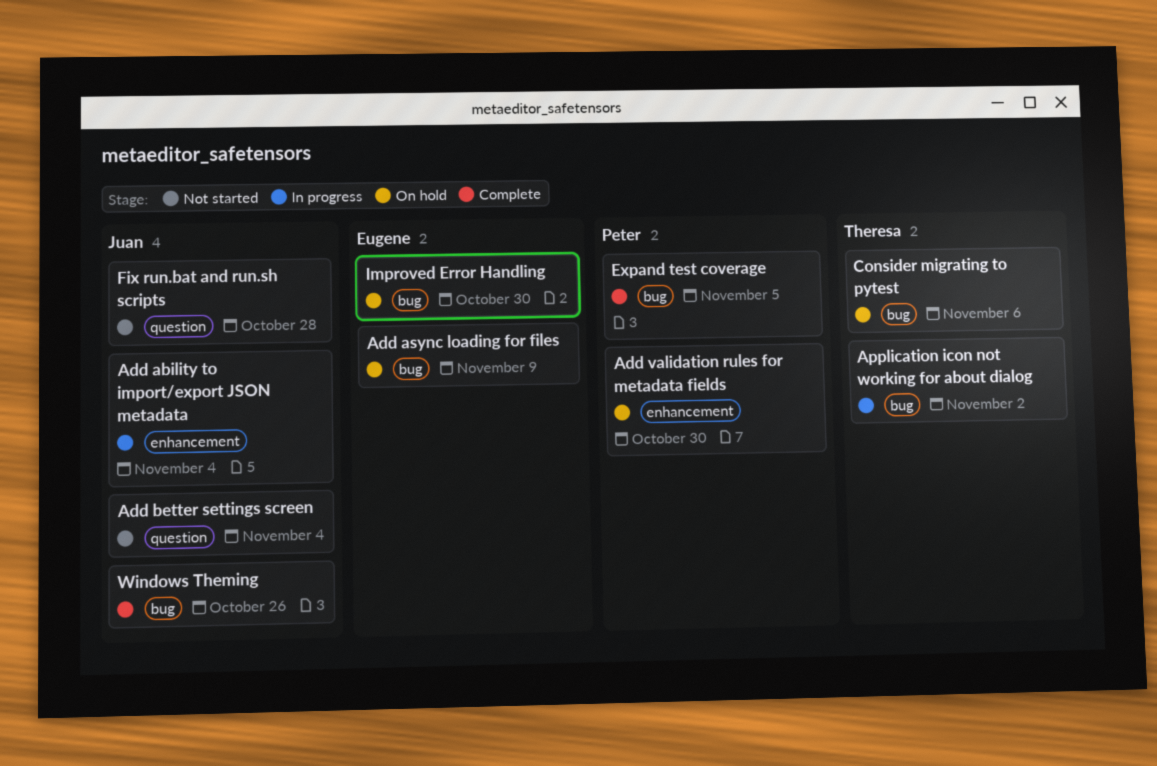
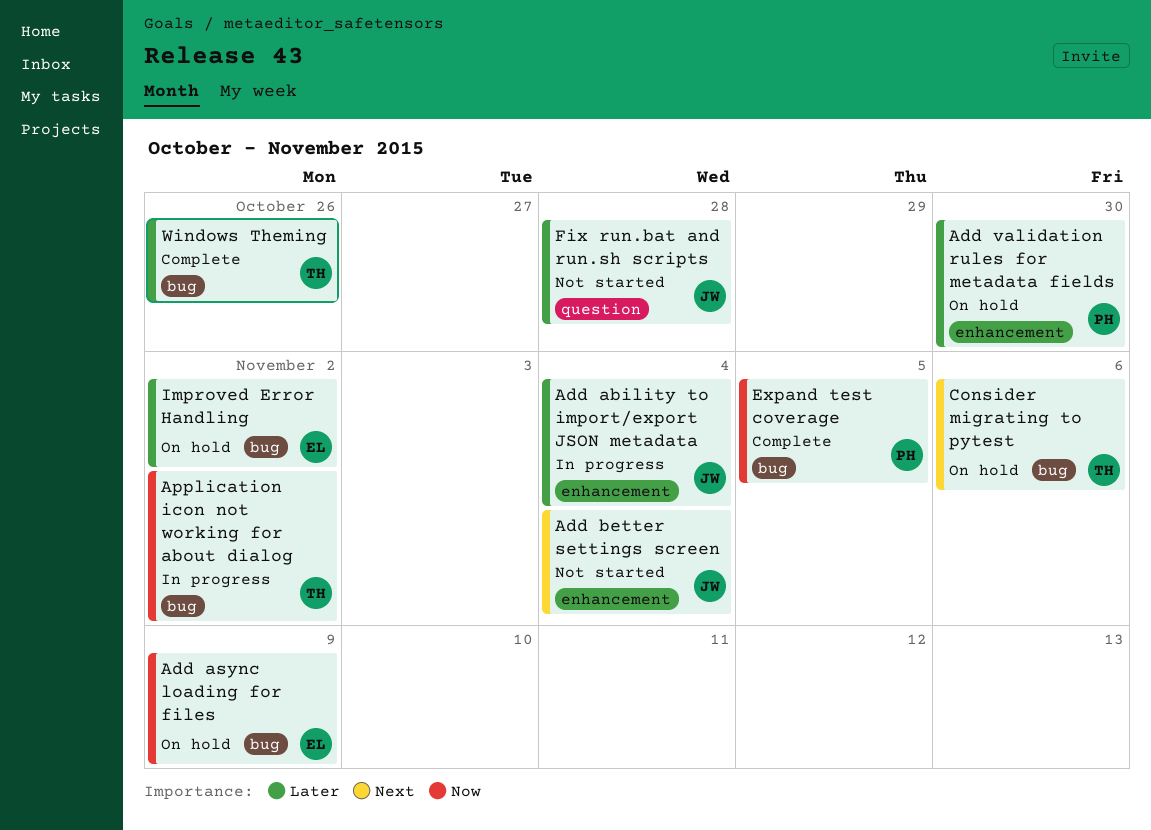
Add better settings screen, label: question -> enhancement
Improved Error Handling, due: Oct 30 -> Nov 2
Windows Theming, owner: Juan -> Theresa

